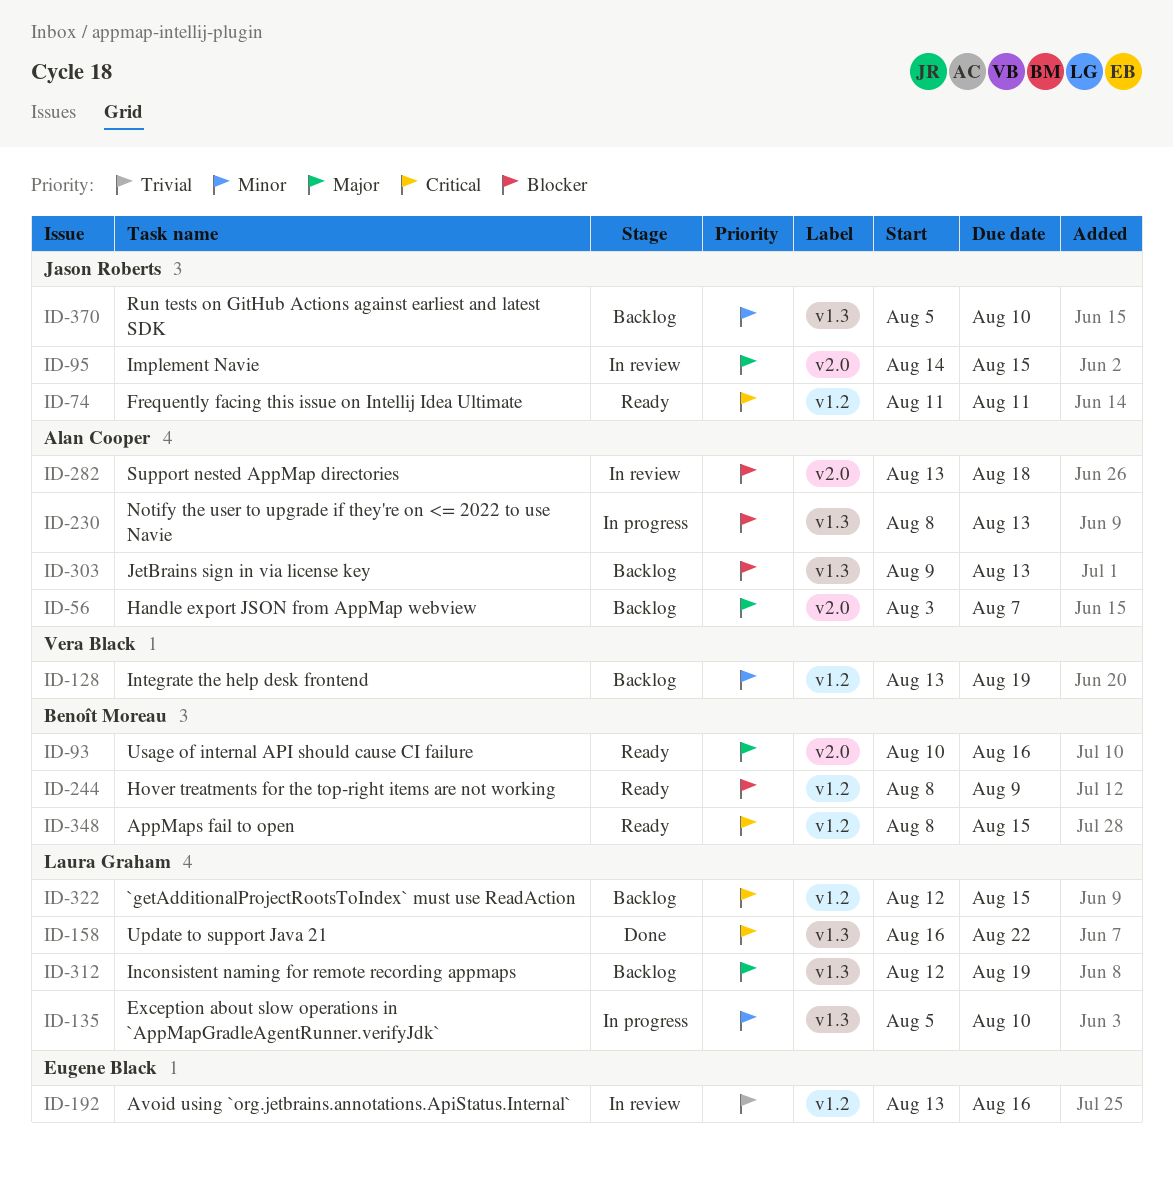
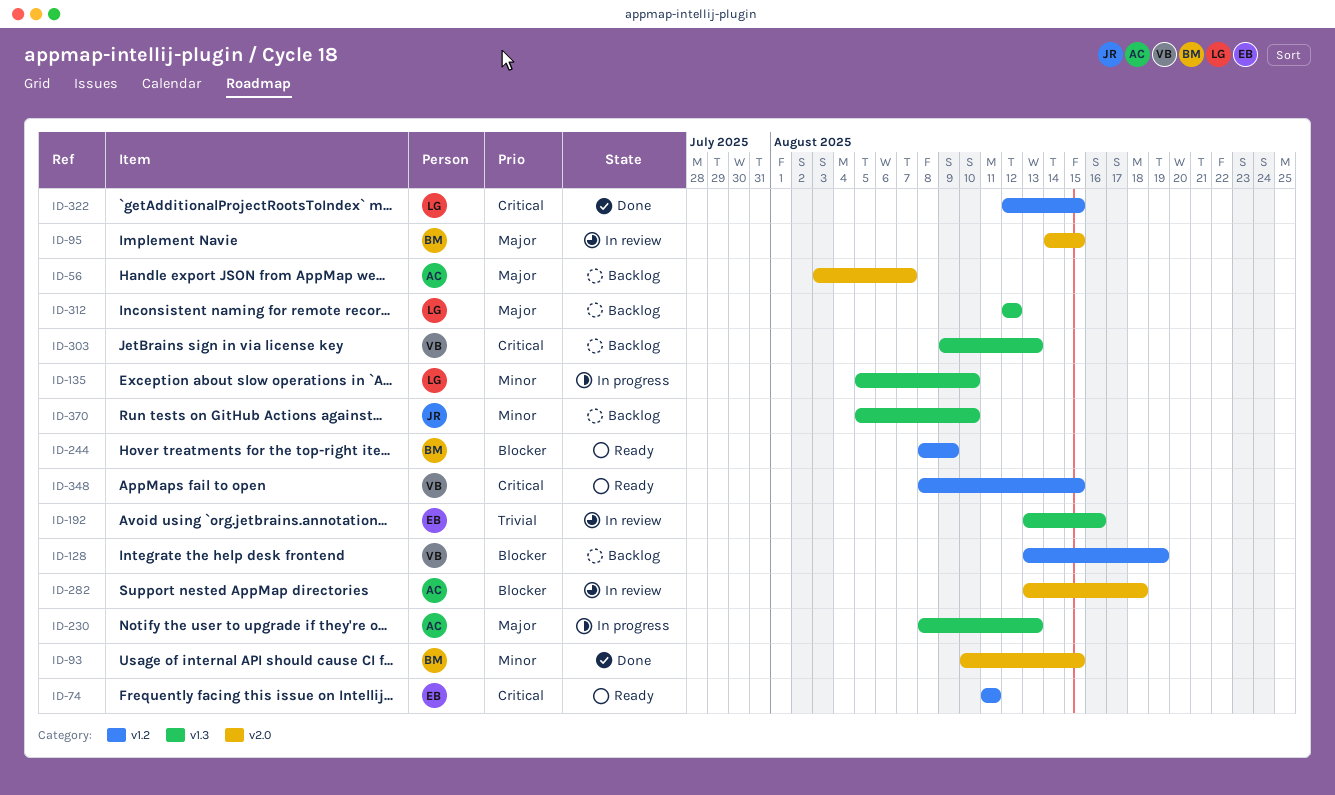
ID-74, owner: Jason Roberts -> Eugene Black
ID-93, status: Ready -> Done
ID-93, priority: Major -> Minor
ID-93, due: Aug 16 -> Aug 15
ID-95, owner: Jason Roberts -> Benoît Moreau
ID-128, priority: Minor -> Blocker
ID-158: present -> none
ID-192, label: v1.2 -> v1.3
ID-230, priority: Blocker -> Major
ID-303, owner: Alan Cooper -> Vera Black
ID-303, priority: Blocker -> Critical
ID-312, due: Aug 19 -> Aug 12
ID-322, status: Backlog -> Done
ID-348, owner: Benoît Moreau -> Vera Black

